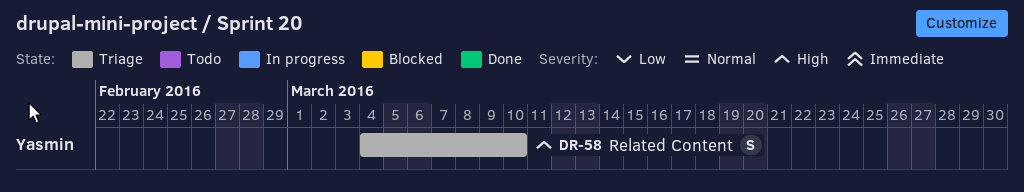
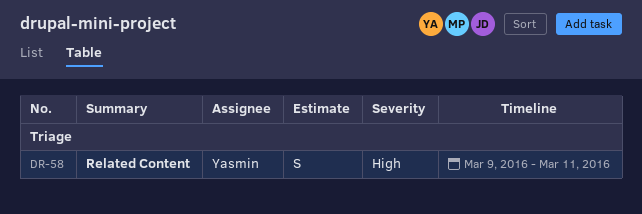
DR-58, start: Mar 4 -> Mar 9
DR-58, due: Mar 10 -> Mar 11

